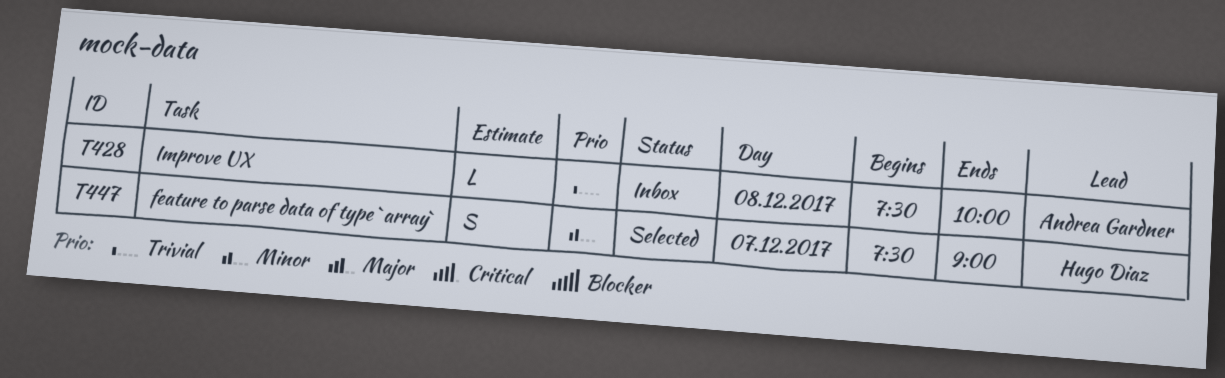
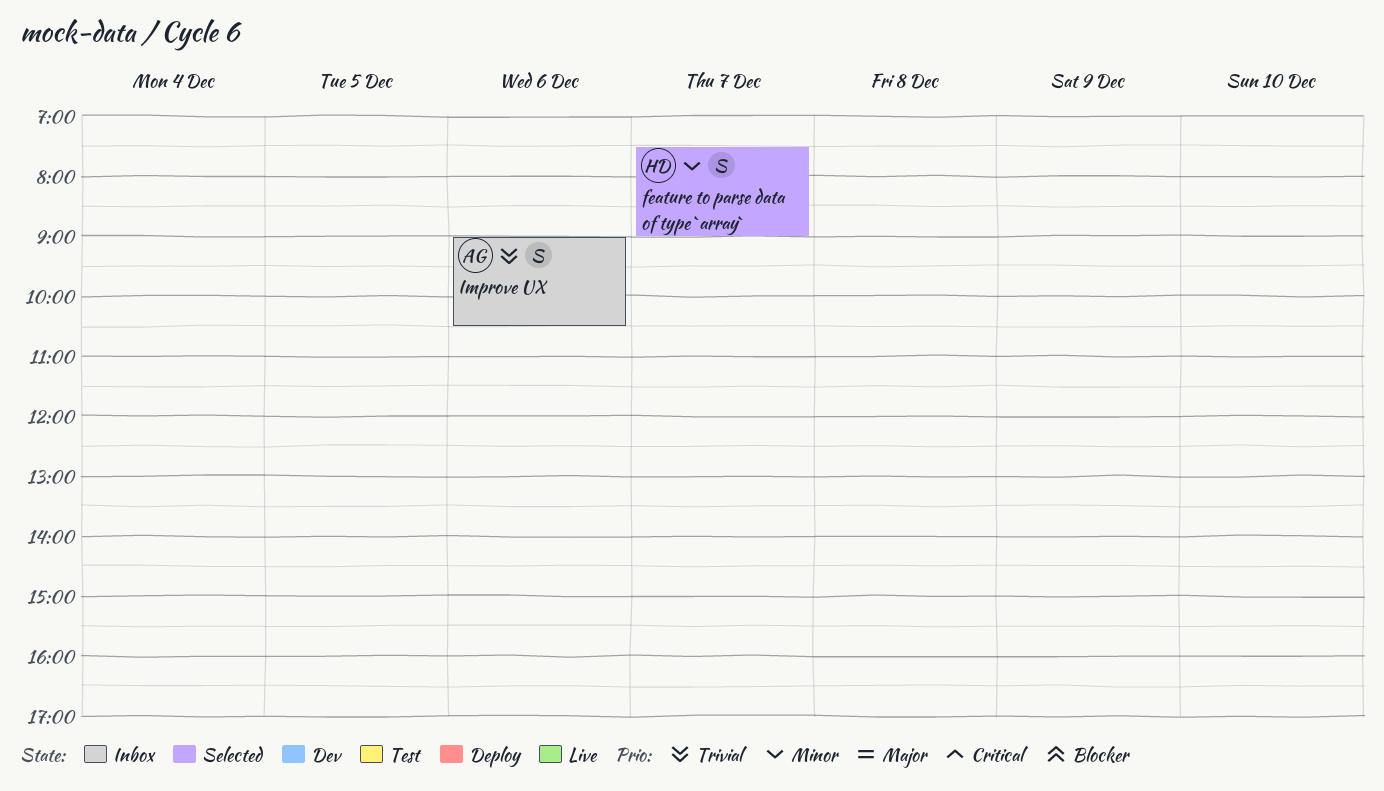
Improve UX, estimate: L -> S
Improve UX, day: Dec 8 -> Dec 6
Improve UX, begins: 07:30 -> 09:00
Improve UX, ends: 10:00 -> 10:30

